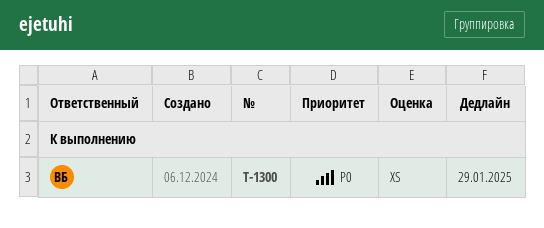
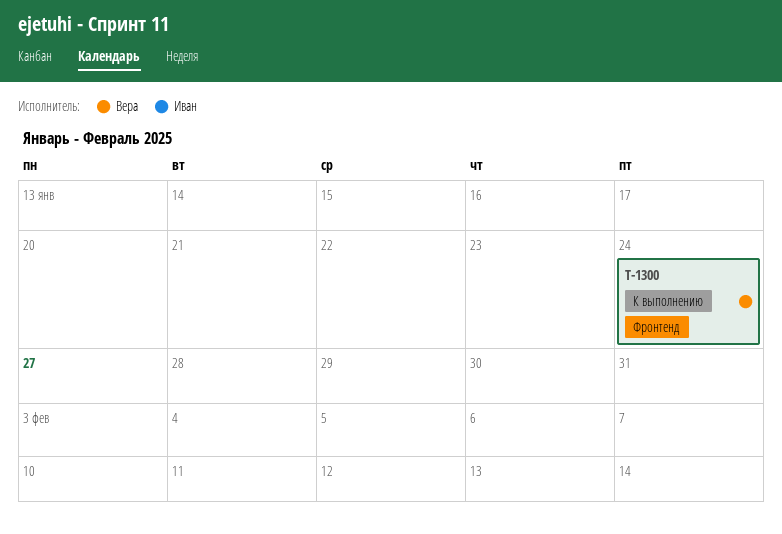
T-1300, due: Jan 29 -> Jan 24

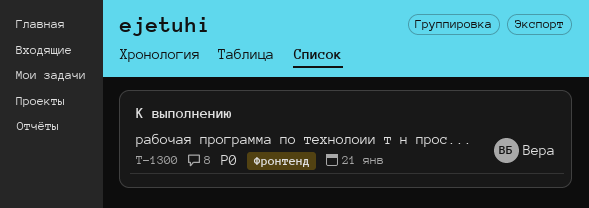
T-1300, due: Jan 24 -> Jan 21

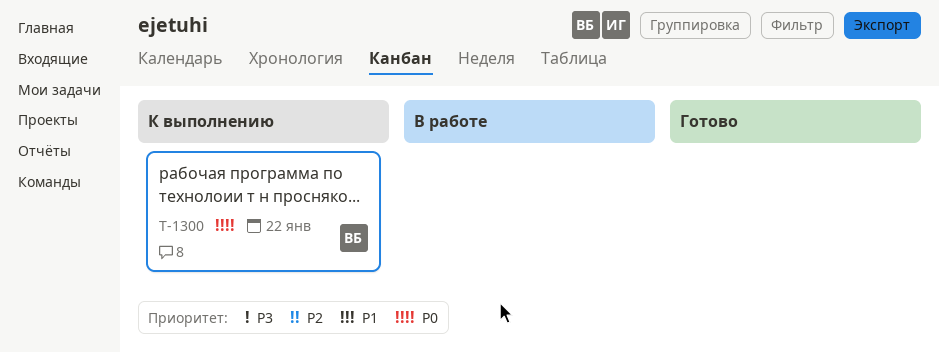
T-1300, due: Jan 21 -> Jan 22

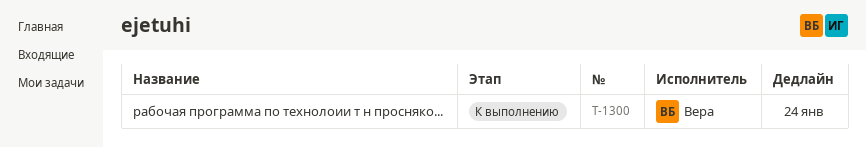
T-1300, due: Jan 22 -> Jan 24

